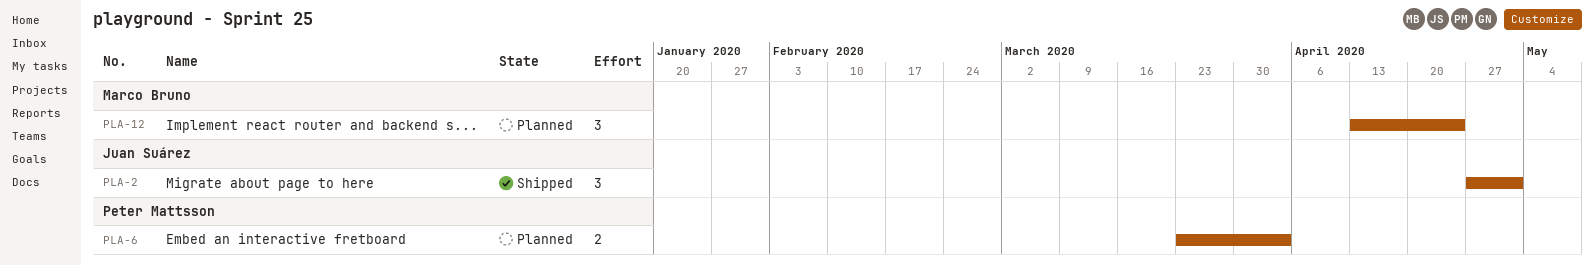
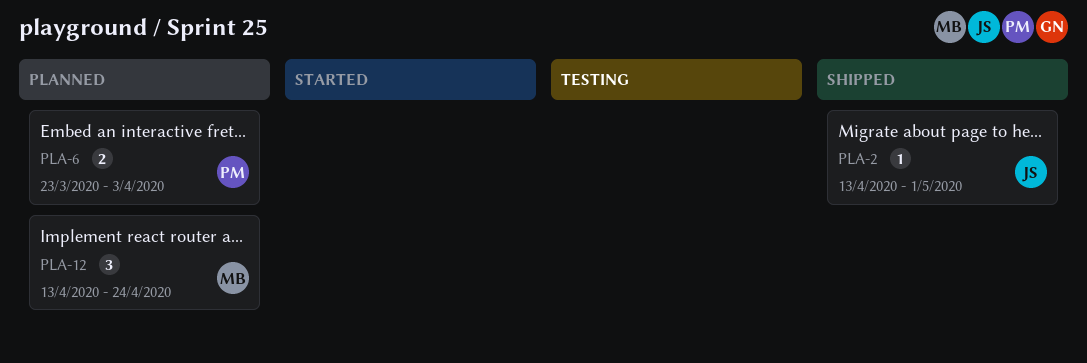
PLA-2, estimate: 3 -> 1
PLA-2, start: Apr 27 -> Apr 13

